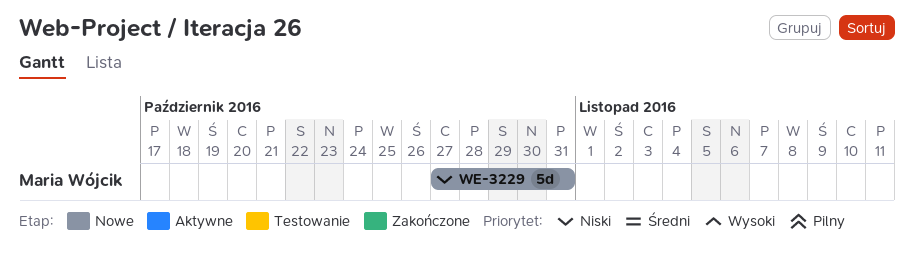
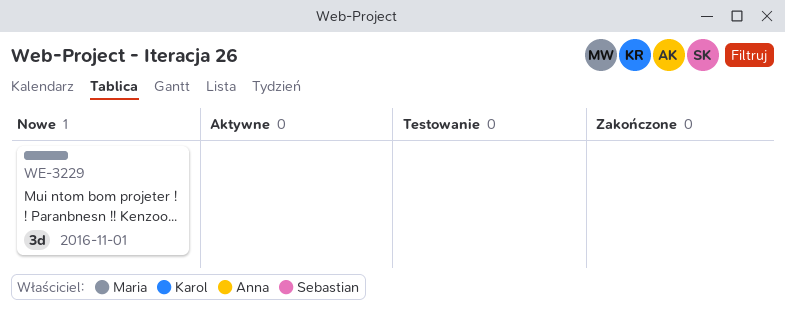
WE-3229, estimate: 5d -> 3d
WE-3229, due: Oct 31 -> Nov 1

